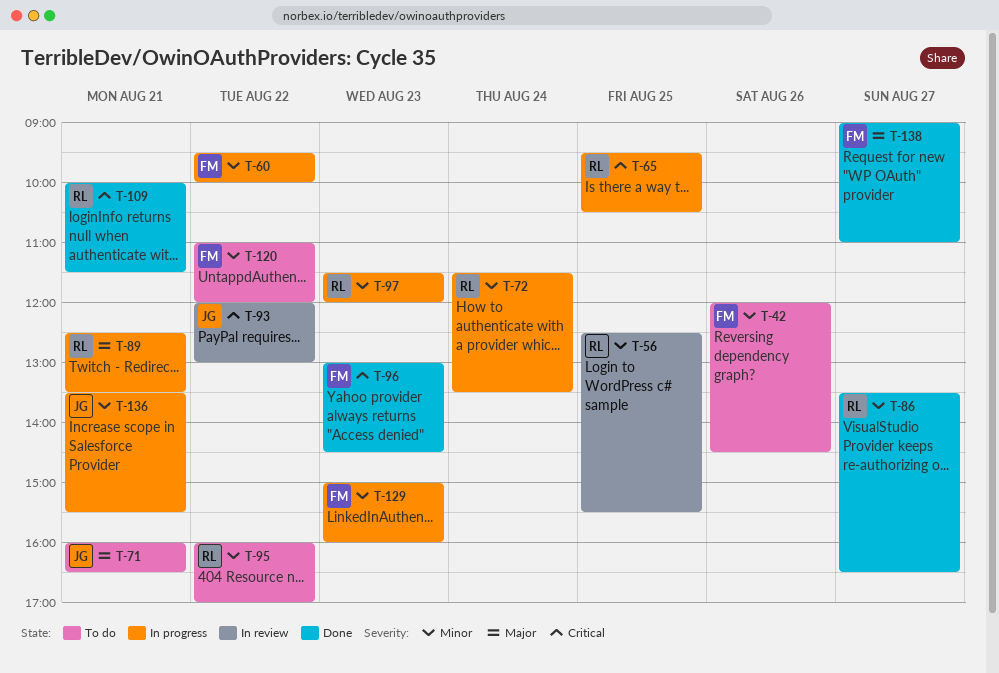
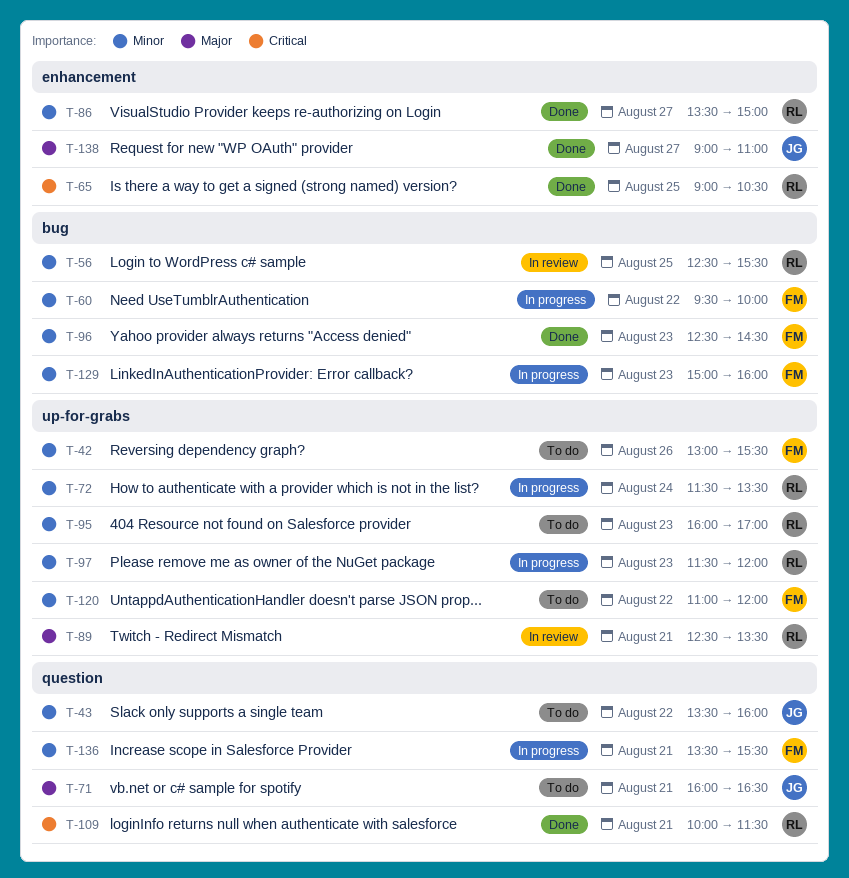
T-42, begins: 12:00 -> 13:00
T-42, ends: 14:30 -> 15:30
T-43: none -> present
T-65, status: In progress -> Done
T-65, begins: 09:30 -> 09:00
T-86, ends: 16:30 -> 15:00
T-89, status: In progress -> In review
T-93: present -> none
T-95, day: Aug 22 -> Aug 23
T-96, priority: Critical -> Minor
T-96, begins: 13:00 -> 12:30
T-136, owner: JG -> FM
T-138, owner: FM -> JG

